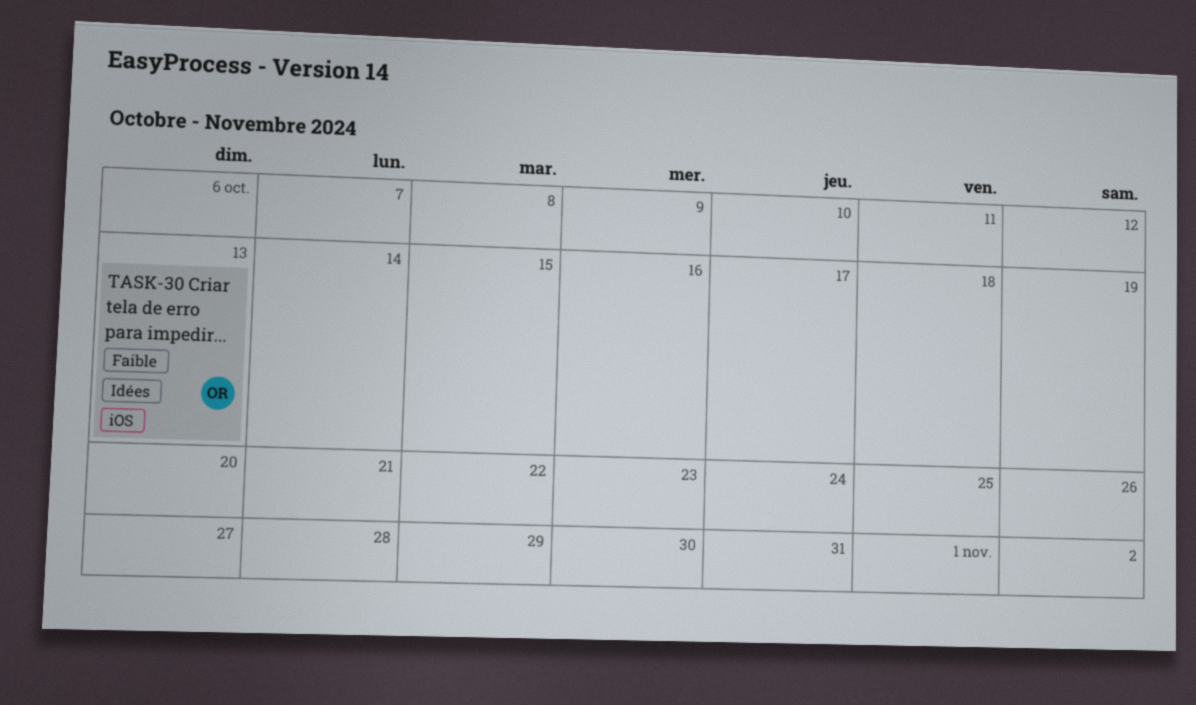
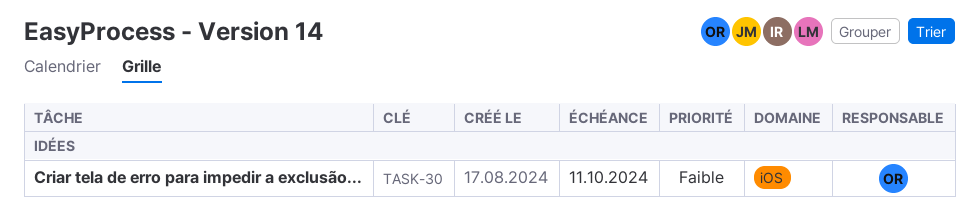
TASK-30, due: Oct 13 -> Oct 11

